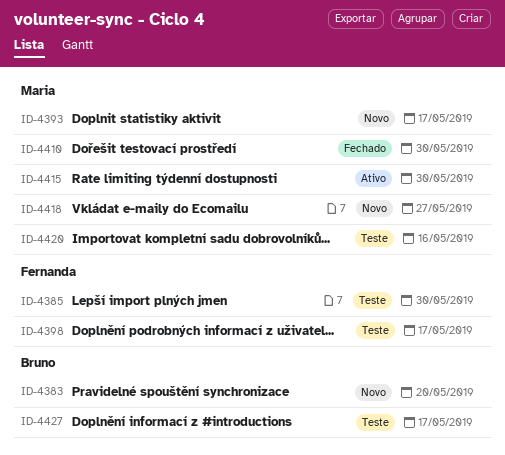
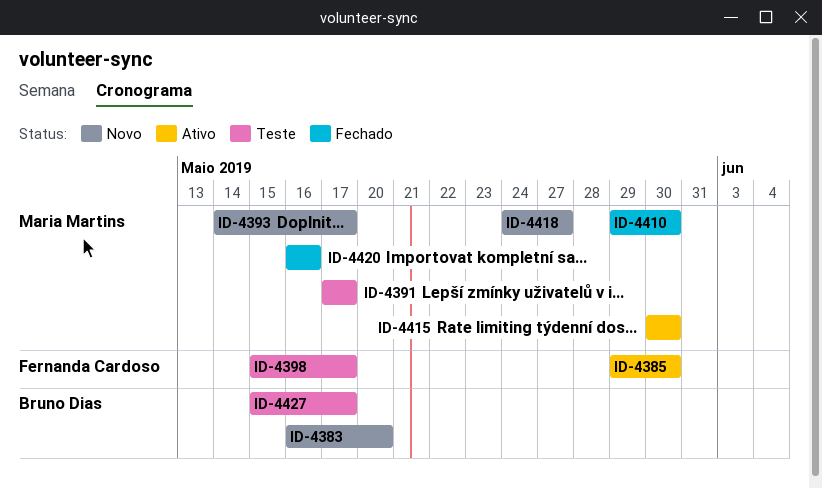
ID-4385, status: Teste -> Ativo
ID-4391: none -> present
ID-4420, status: Teste -> Fechado

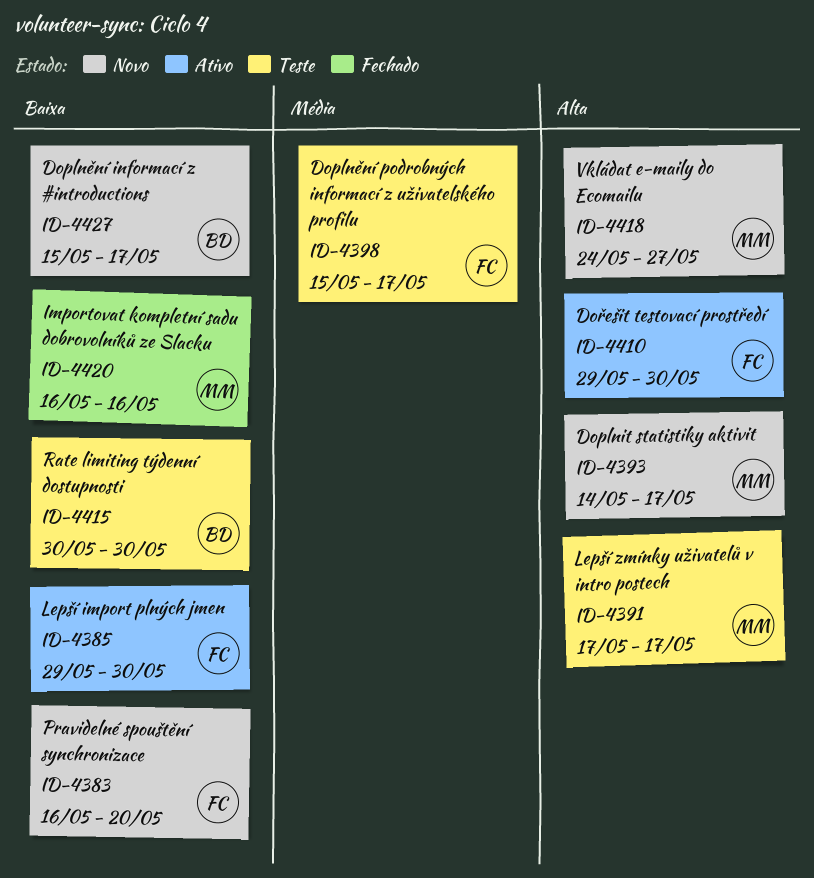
ID-4383, owner: Bruno Dias -> Fernanda Cardoso
ID-4410, status: Fechado -> Ativo
ID-4410, owner: Maria Martins -> Fernanda Cardoso
ID-4415, status: Ativo -> Teste
ID-4415, owner: Maria Martins -> Bruno Dias
ID-4427, status: Teste -> Novo

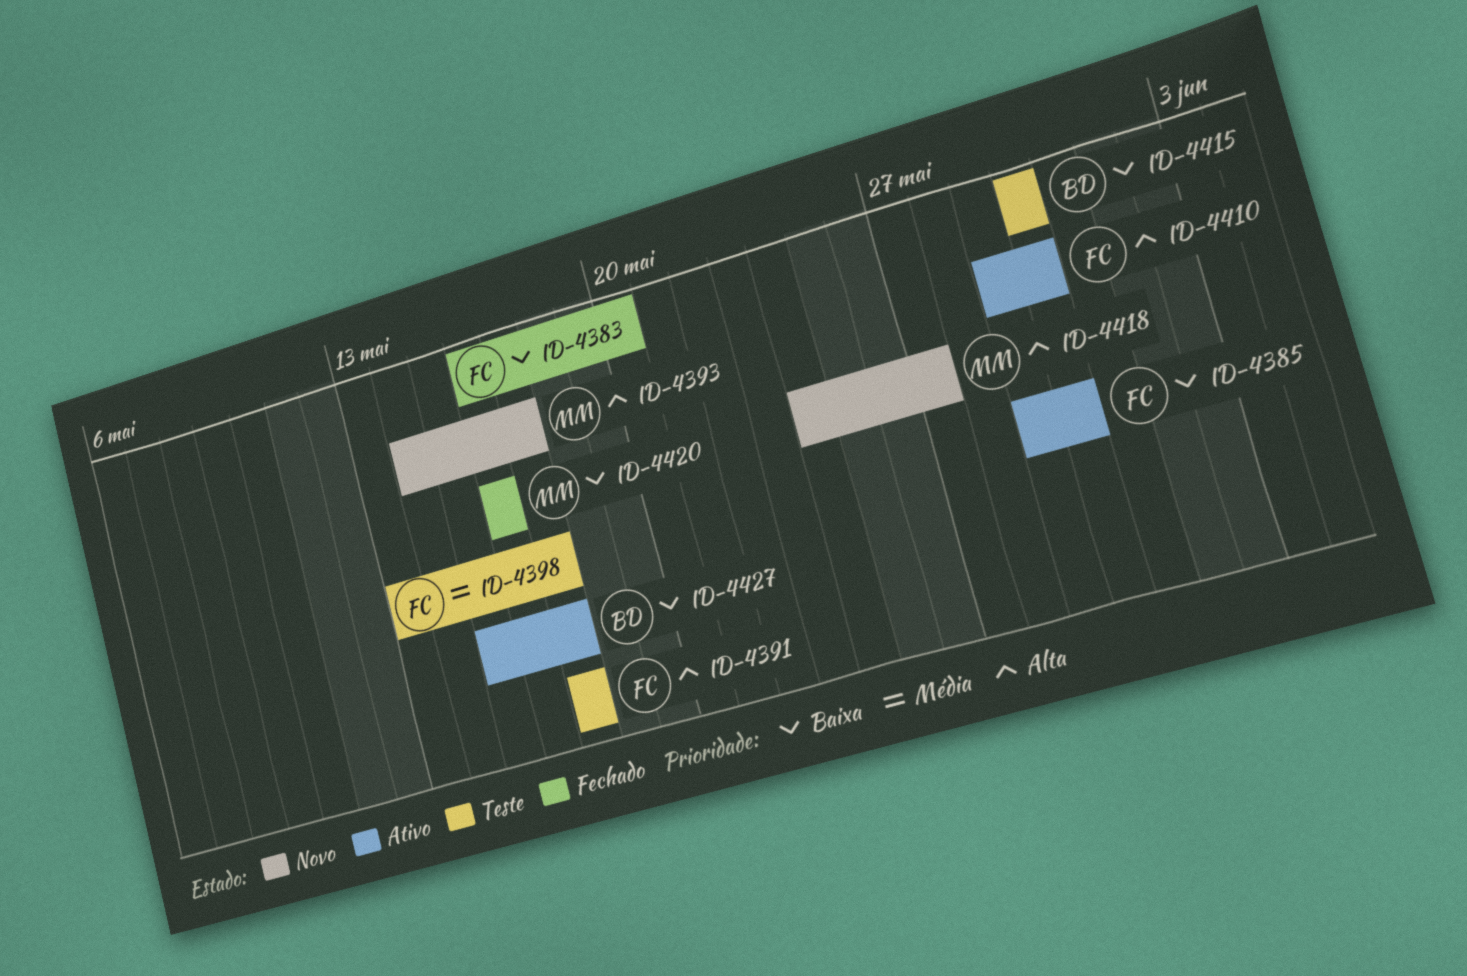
ID-4383, status: Novo -> Fechado
ID-4391, owner: MM -> FC
ID-4398, start: May 15 -> May 13
ID-4427, status: Novo -> Ativo

